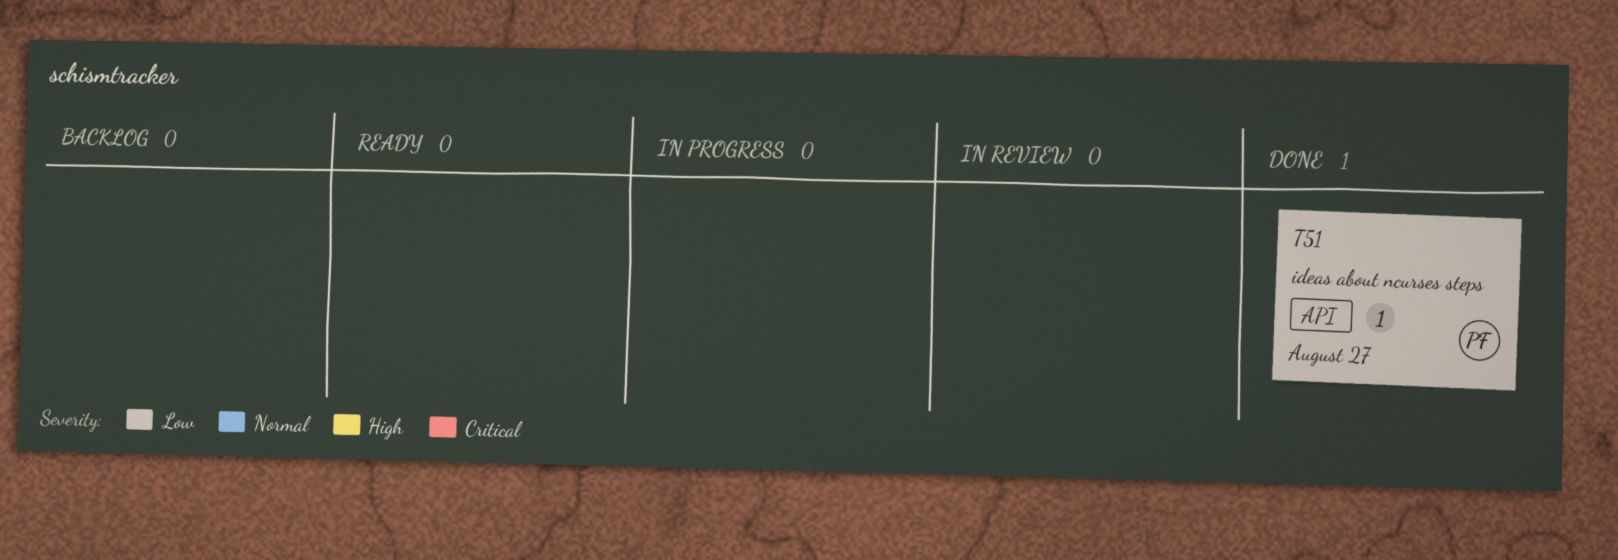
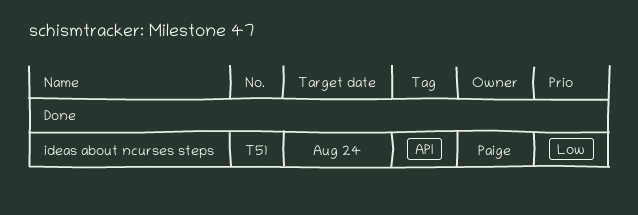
T51, due: Aug 27 -> Aug 24

